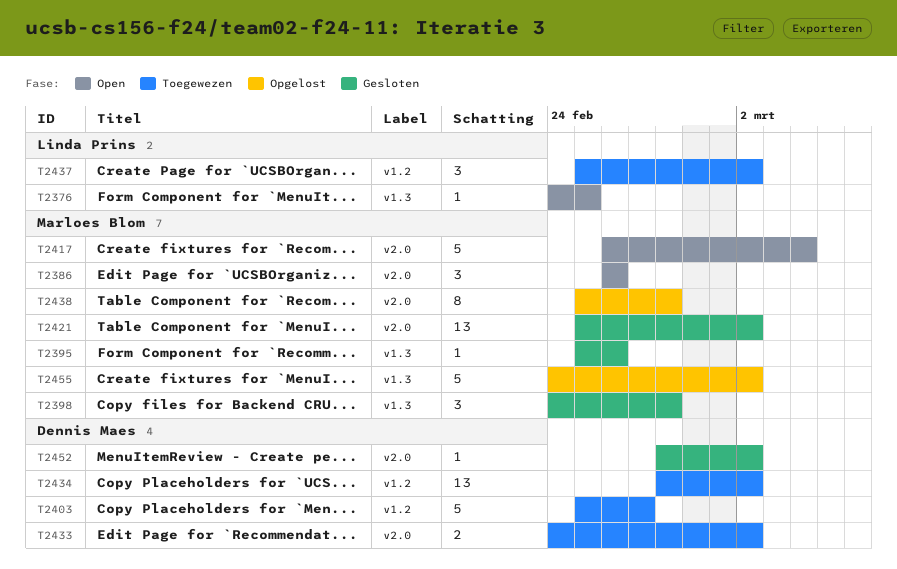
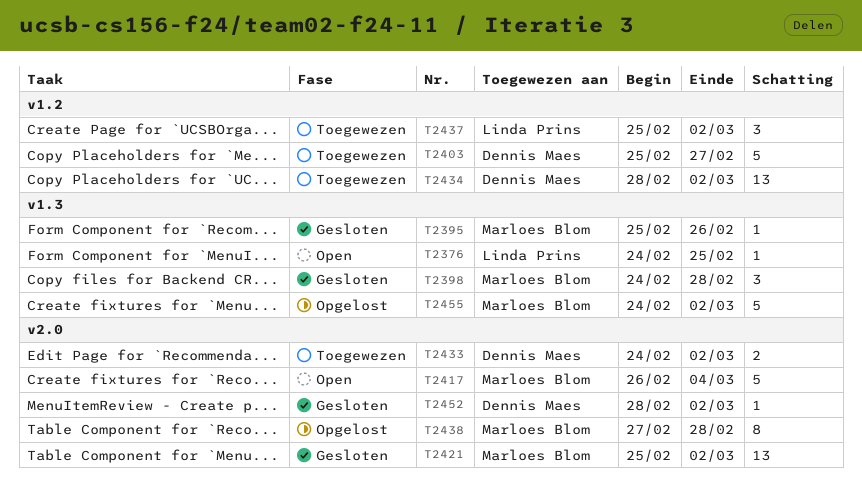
T2386: present -> none
T2438, start: Feb 25 -> Feb 27

